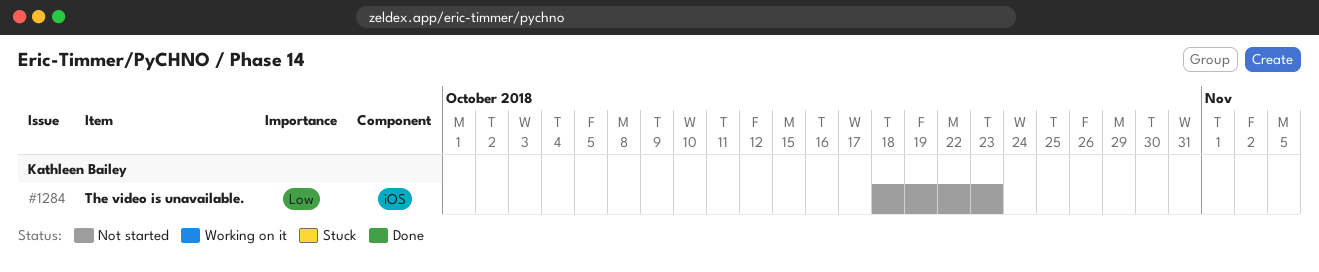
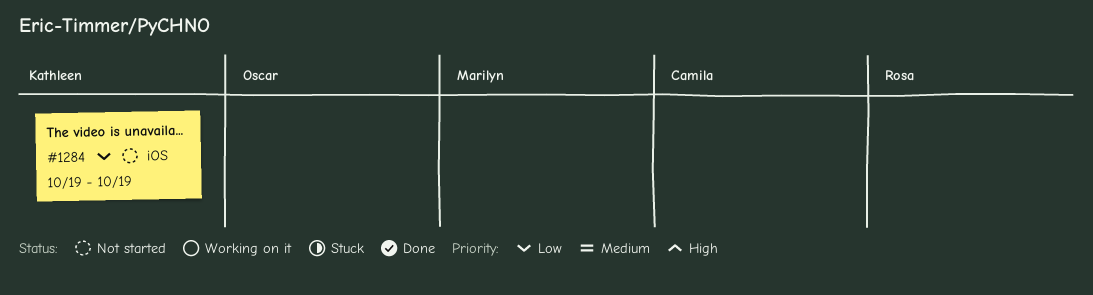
#1284, start: Oct 18 -> Oct 19
#1284, due: Oct 23 -> Oct 19

